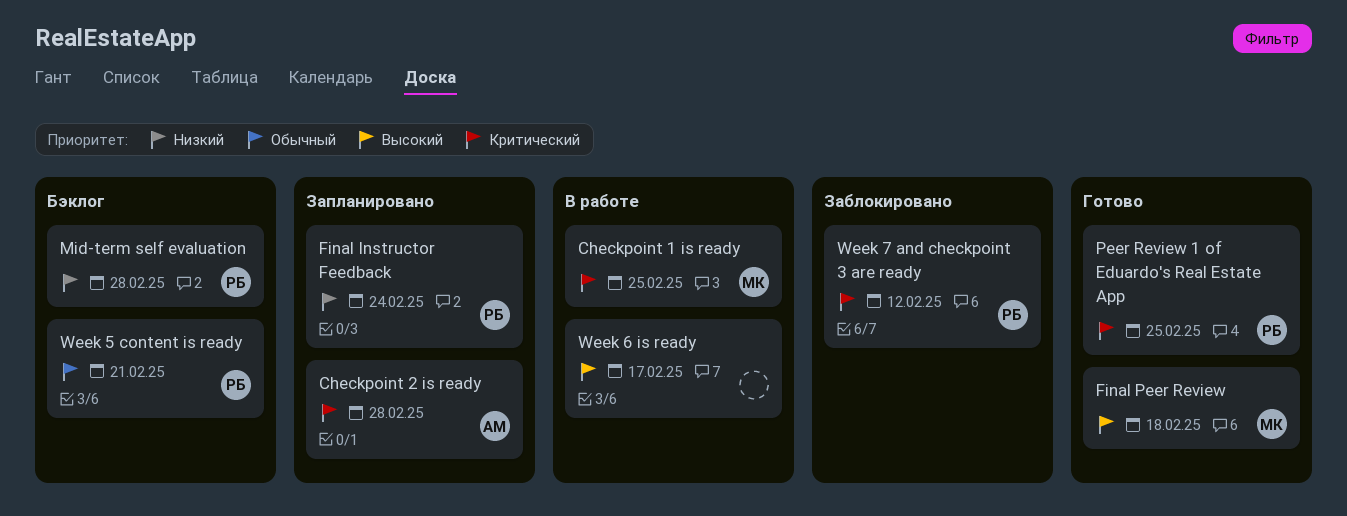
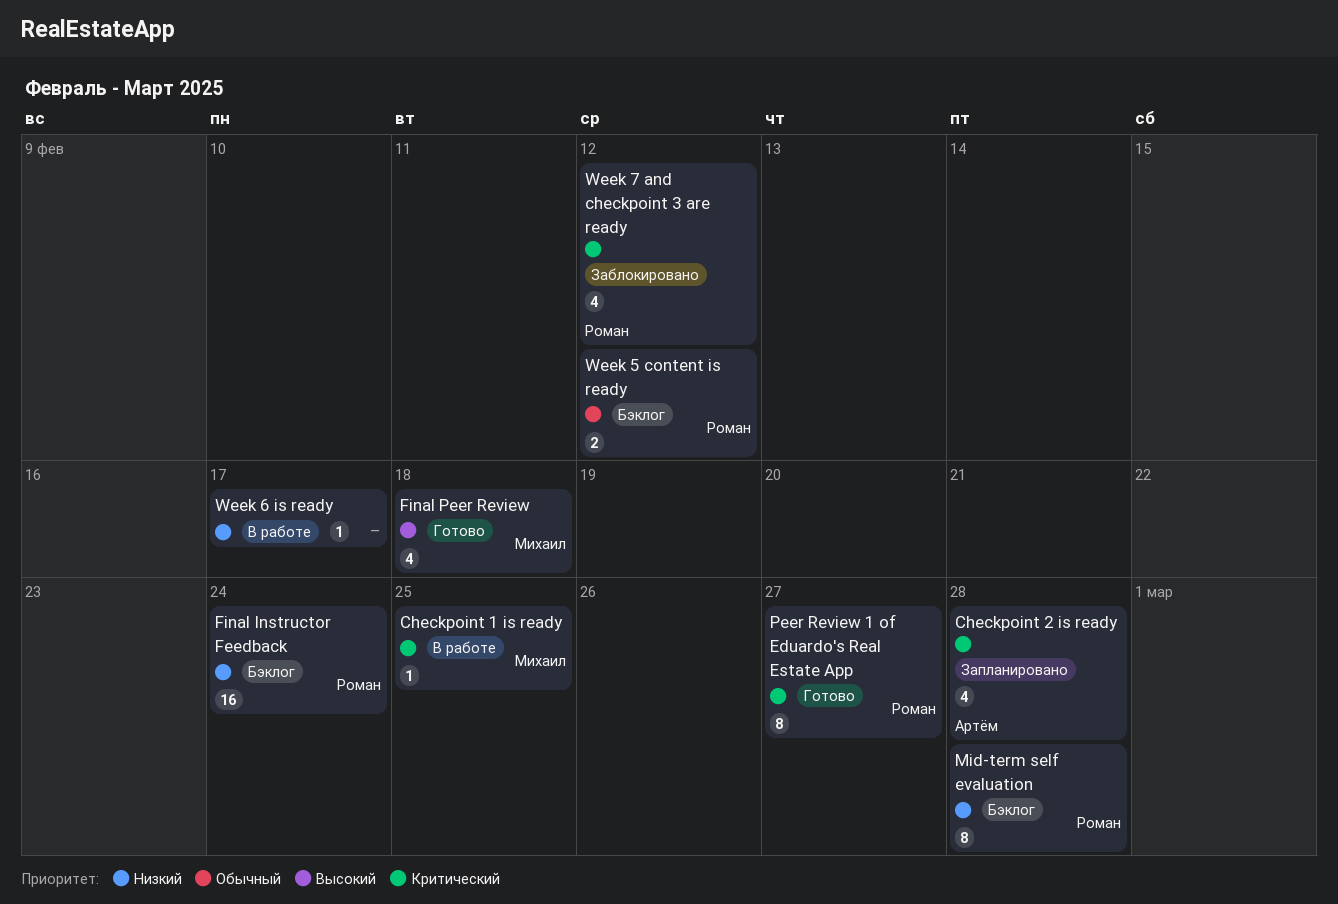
Final Instructor Feedback, status: Запланировано -> Бэклог
Peer Review 1 of Eduardo's Real Estate App, due: Feb 25 -> Feb 27
Week 5 content is ready, due: Feb 21 -> Feb 12
Week 6 is ready, priority: Высокий -> Низкий

